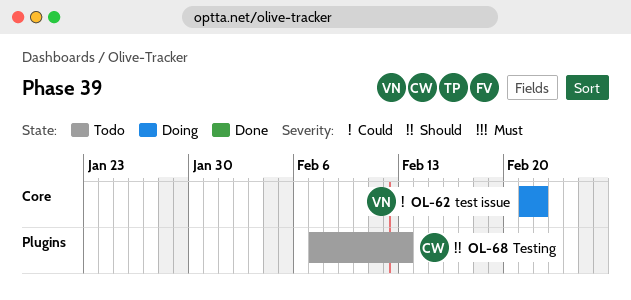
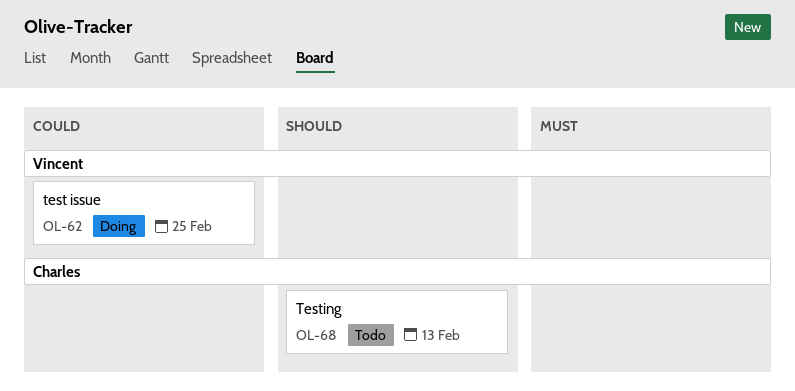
OL-62, due: Feb 22 -> Feb 25

